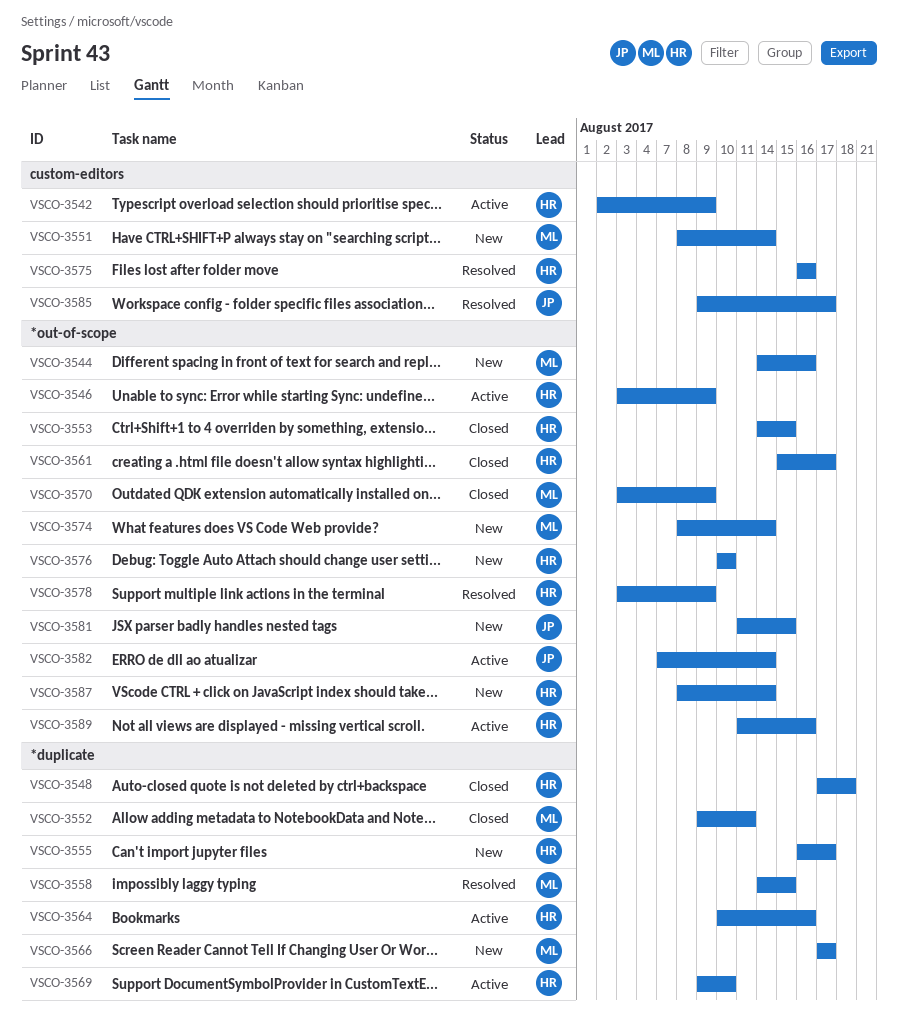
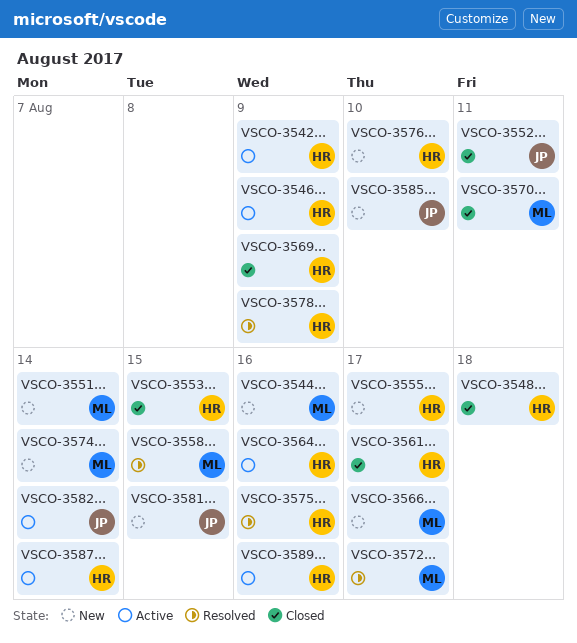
VSCO-3552, owner: ML -> JP
VSCO-3569, status: Active -> Closed
VSCO-3569, due: Aug 10 -> Aug 9
VSCO-3570, due: Aug 9 -> Aug 11
VSCO-3572: none -> present
VSCO-3585, status: Resolved -> New
VSCO-3585, due: Aug 17 -> Aug 10
VSCO-3587, status: New -> Active

